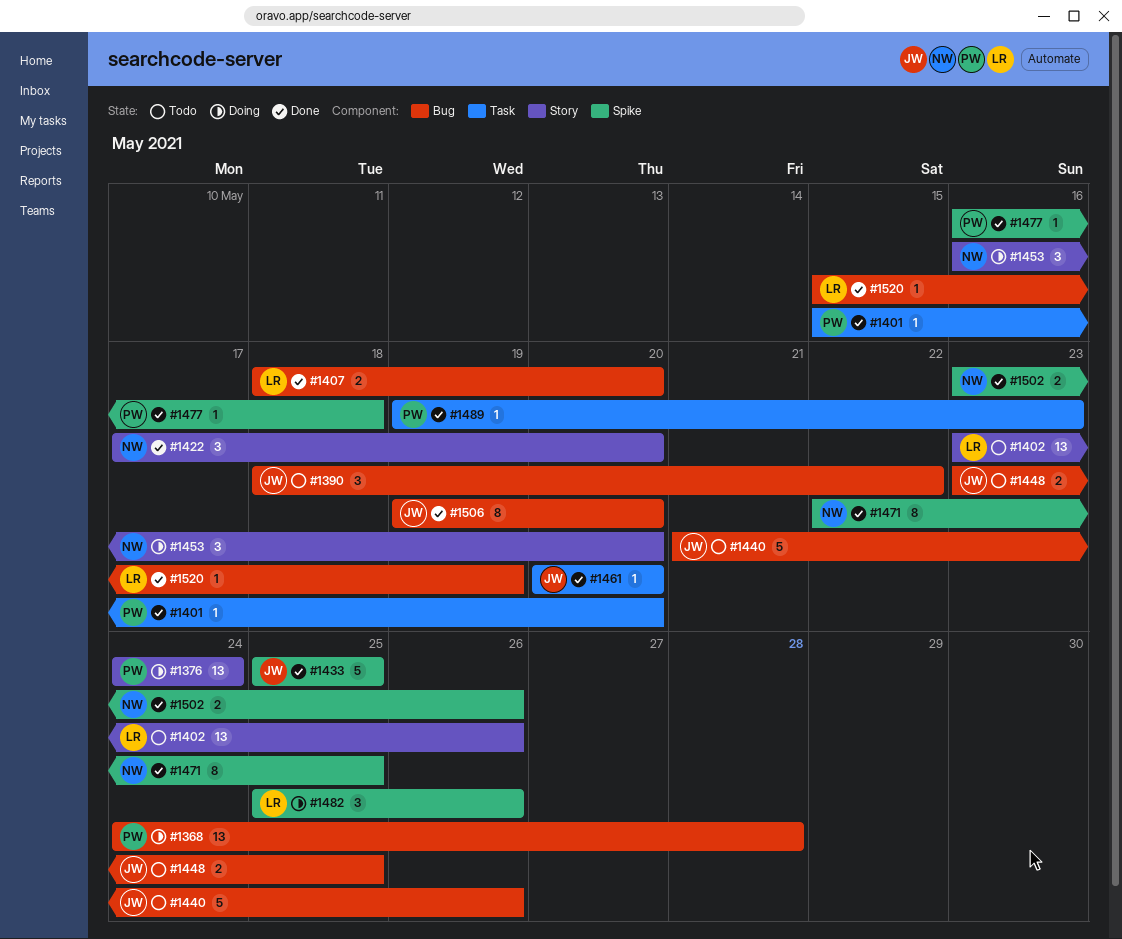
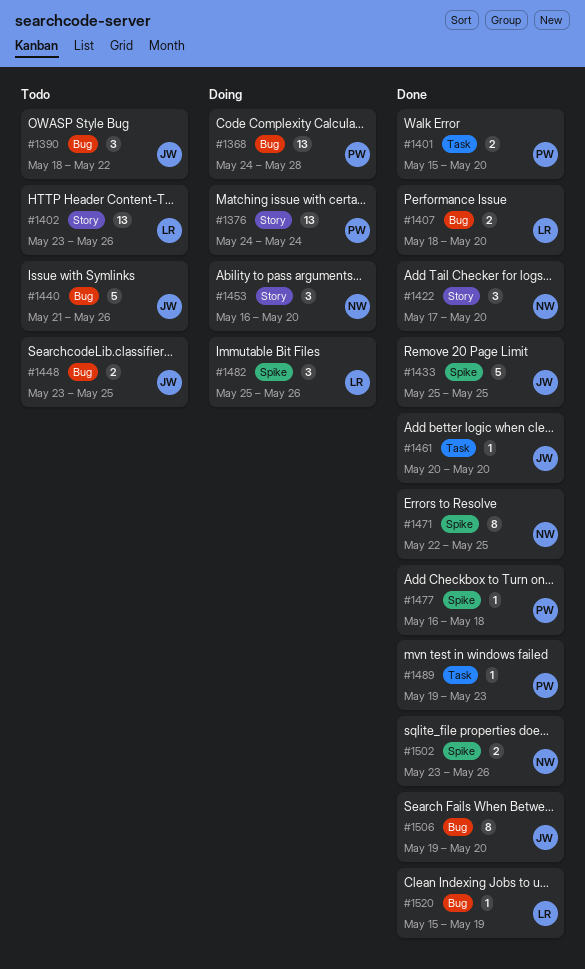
#1401, estimate: 1 -> 2

